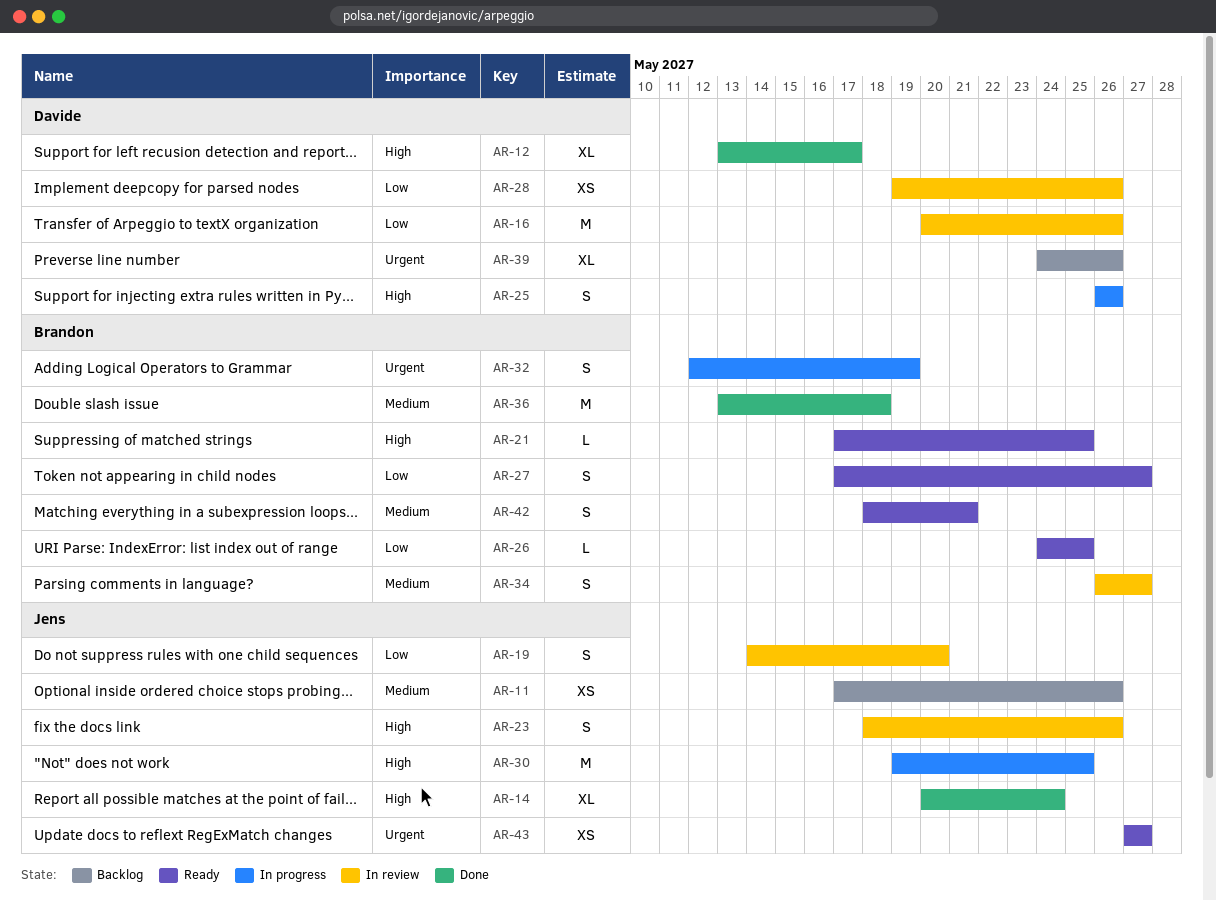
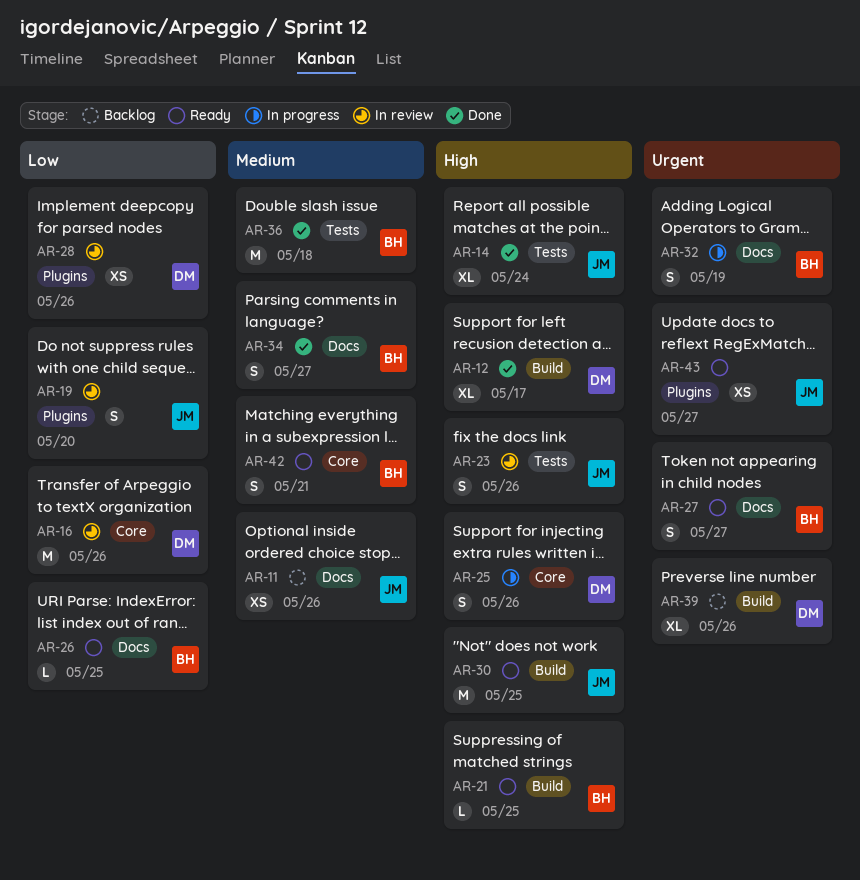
AR-27, priority: Low -> Urgent
AR-30, status: In progress -> Ready
AR-34, status: In review -> Done

